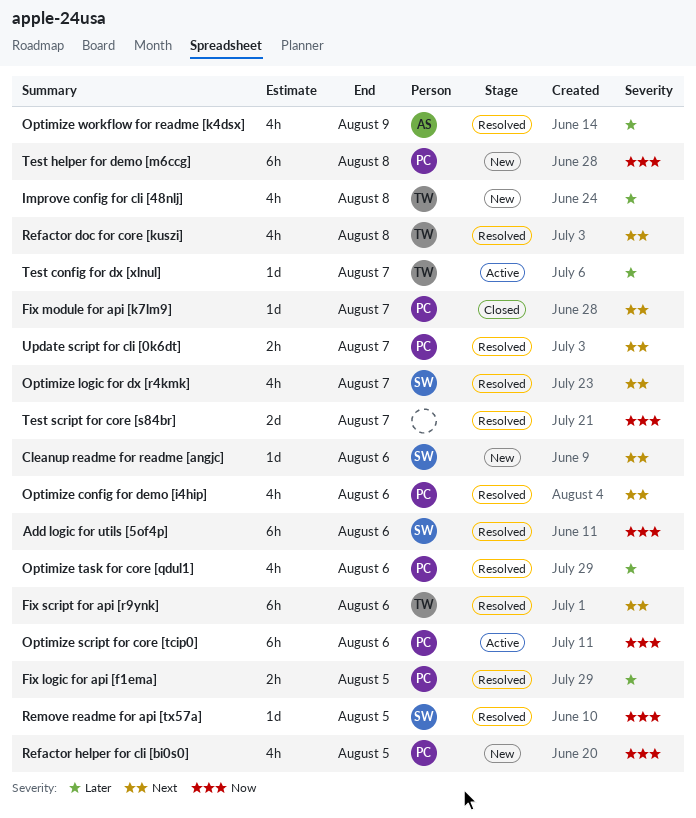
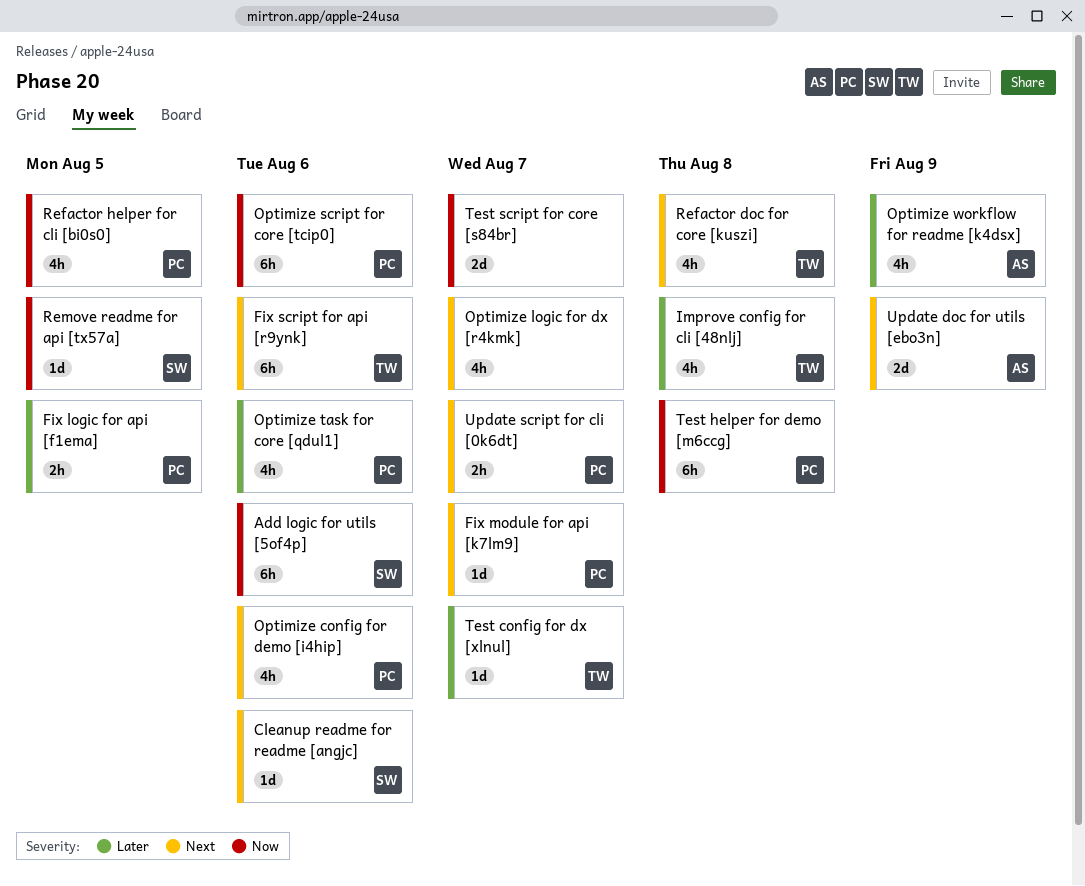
Optimize logic for dx [r4kmk], owner: SW -> none
Update doc for utils [ebo3n]: none -> present

